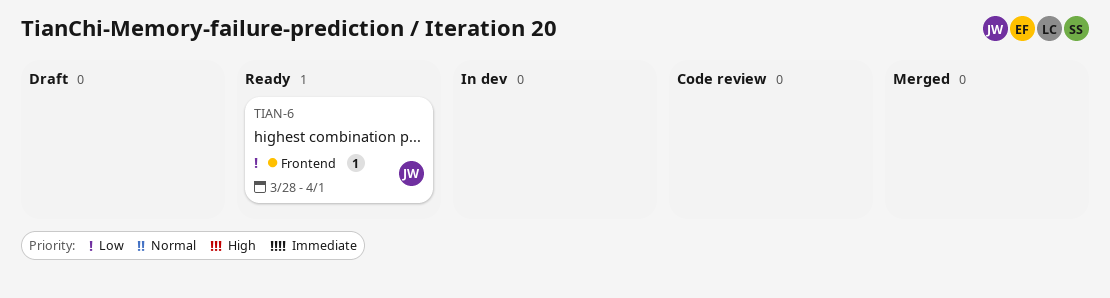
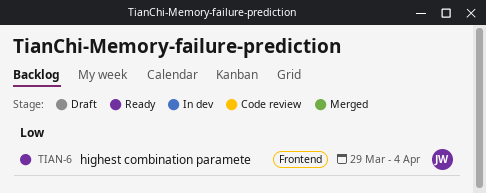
TIAN-6, start: Mar 28 -> Mar 29
TIAN-6, due: Apr 1 -> Apr 4

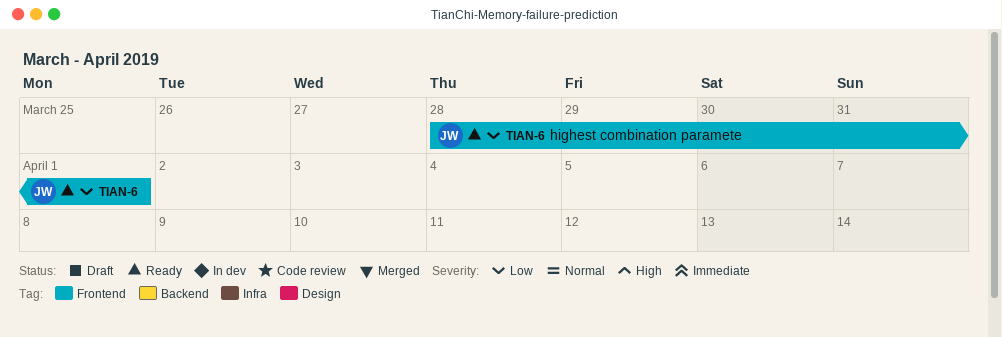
TIAN-6, start: Mar 29 -> Mar 28
TIAN-6, due: Apr 4 -> Apr 1

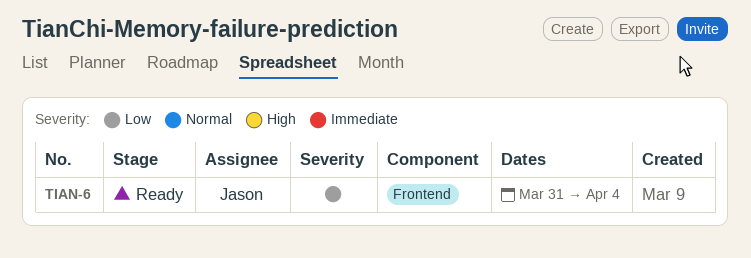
TIAN-6, start: Mar 28 -> Mar 31
TIAN-6, due: Apr 1 -> Apr 4

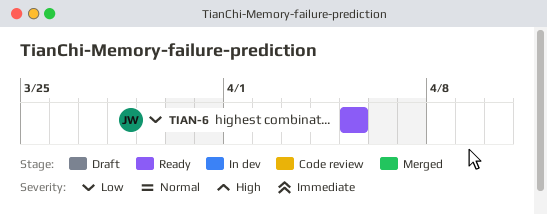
TIAN-6, start: Mar 31 -> Apr 5
TIAN-6, due: Apr 4 -> Apr 5

